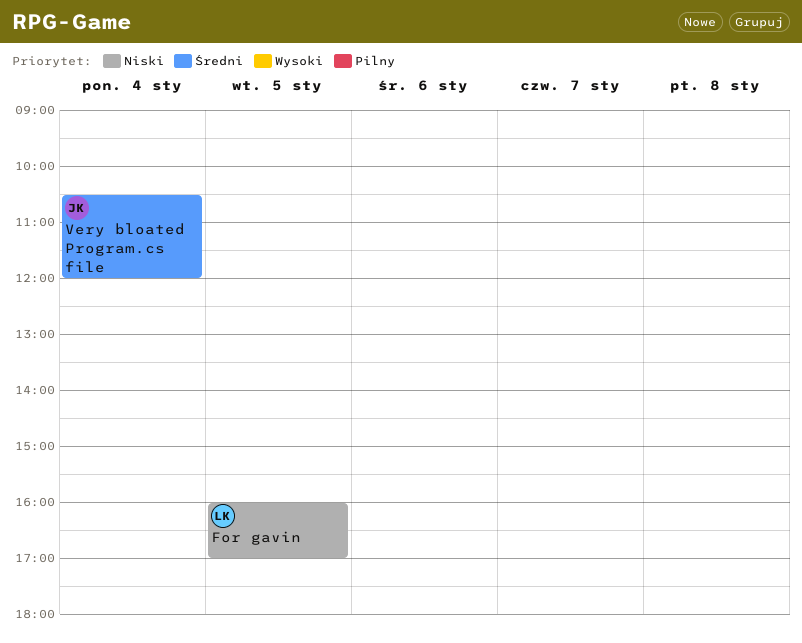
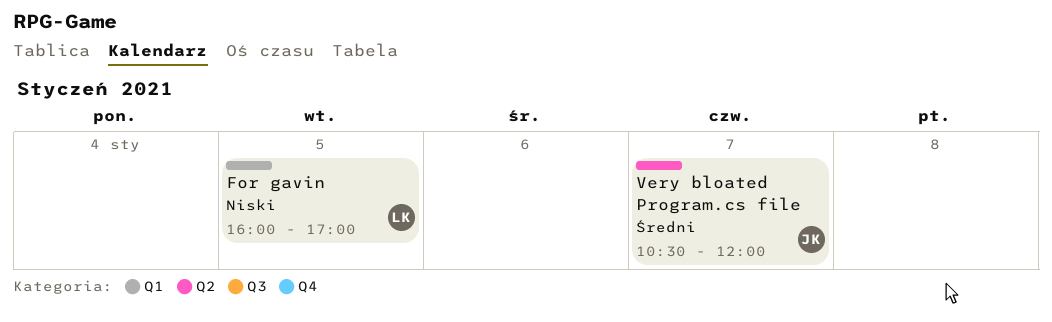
Very bloated Program.cs file, day: Jan 4 -> Jan 7

